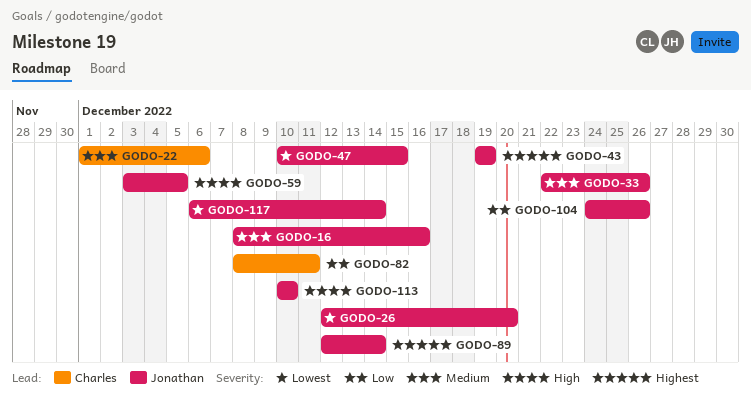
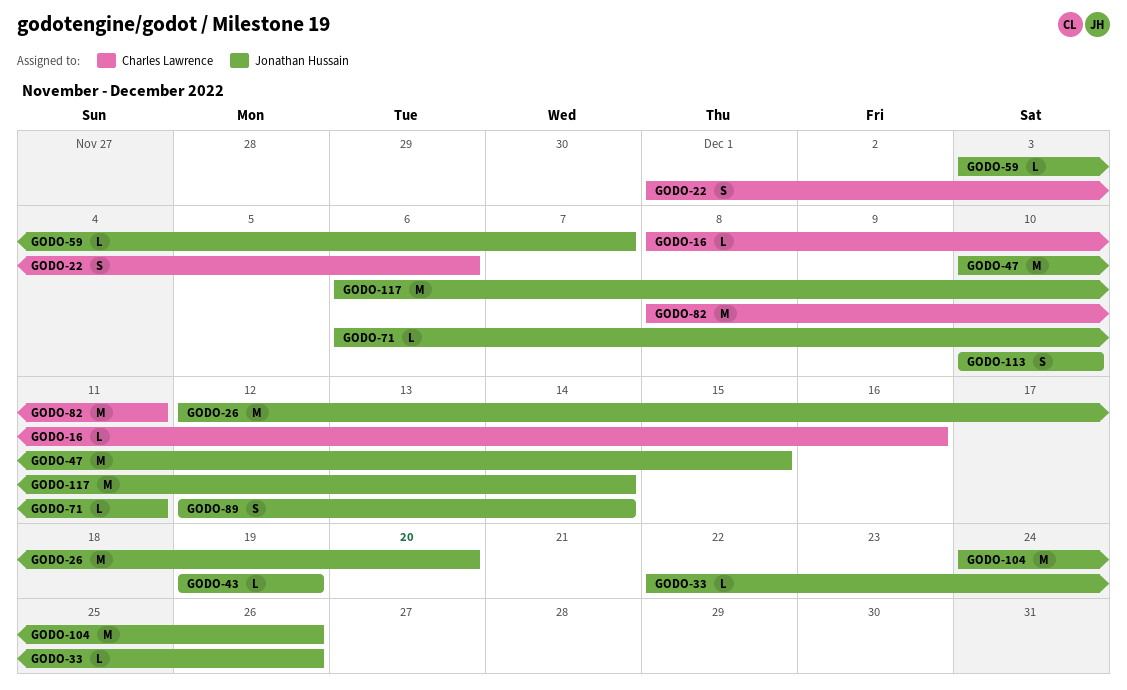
GODO-16, owner: Jonathan Hussain -> Charles Lawrence
GODO-59, due: Dec 5 -> Dec 7
GODO-71: none -> present

